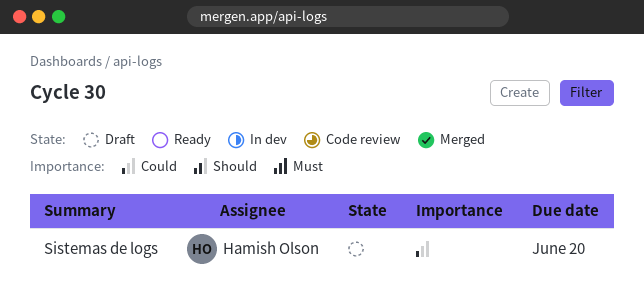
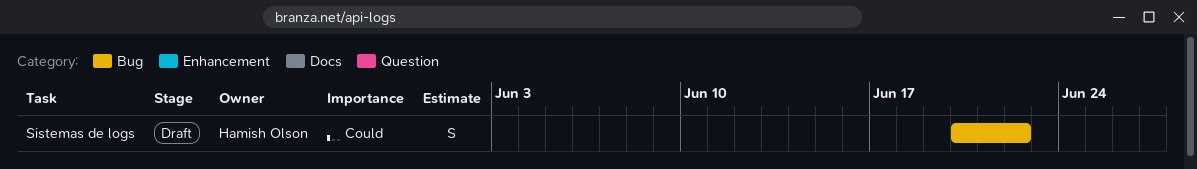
Sistemas de logs, due: Jun 20 -> Jun 22

